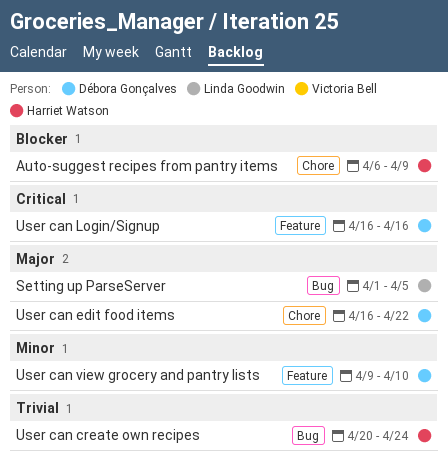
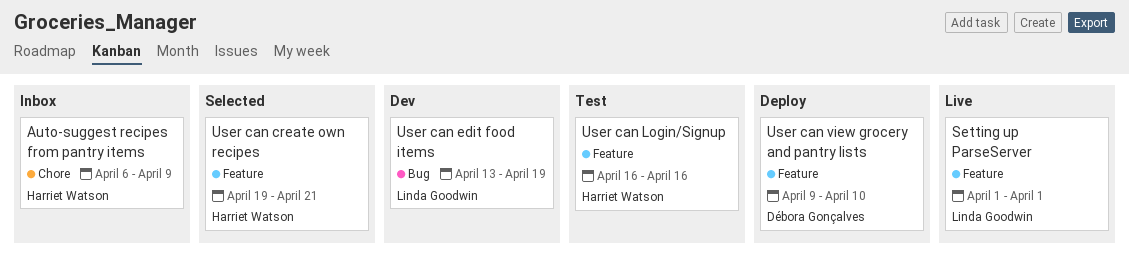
Setting up ParseServer, label: Bug -> Feature
Setting up ParseServer, due: Apr 5 -> Apr 1
User can create own recipes, label: Bug -> Feature
User can create own recipes, start: Apr 20 -> Apr 19
User can create own recipes, due: Apr 24 -> Apr 21
User can edit food items, owner: Débora Gonçalves -> Linda Goodwin
User can edit food items, label: Chore -> Bug
User can edit food items, start: Apr 16 -> Apr 13
User can edit food items, due: Apr 22 -> Apr 19
User can Login/Signup, owner: Débora Gonçalves -> Harriet Watson

